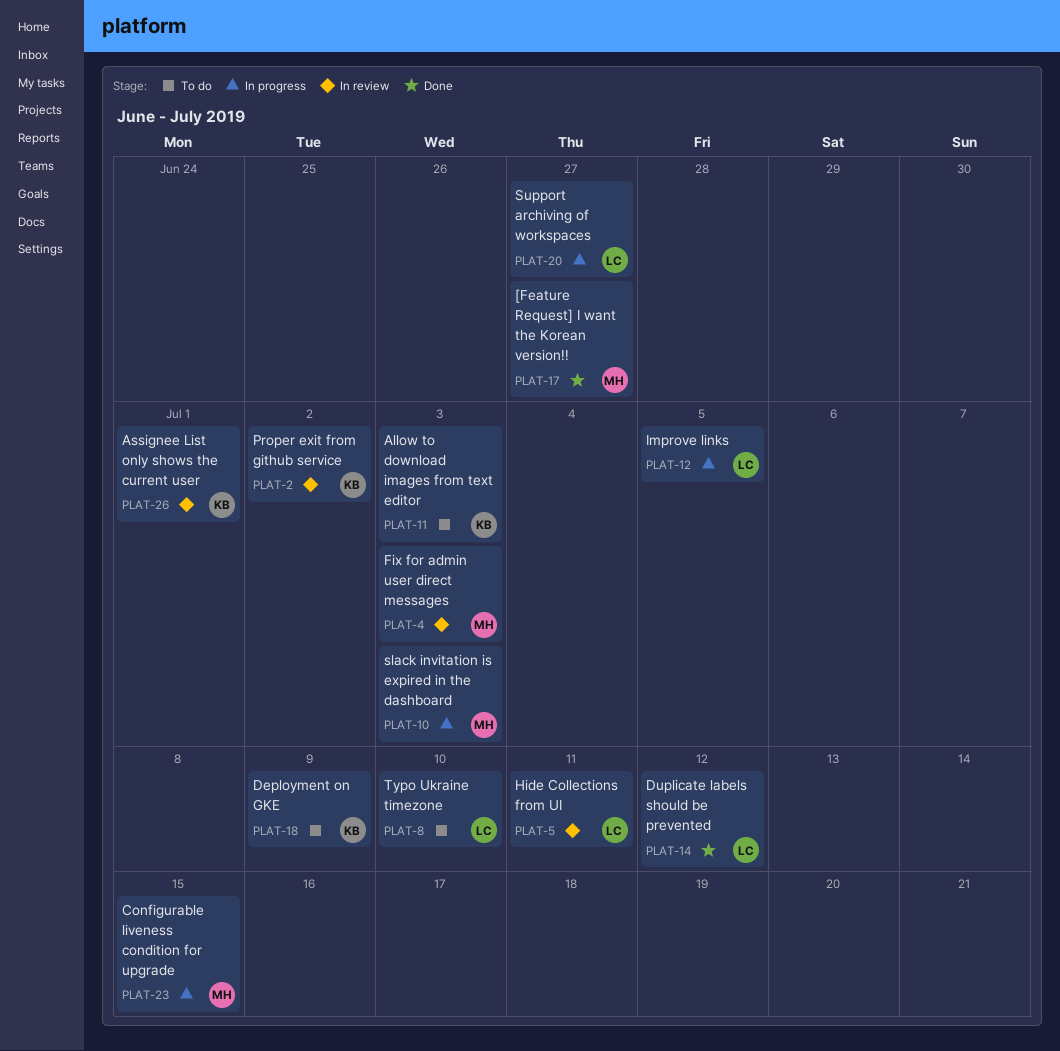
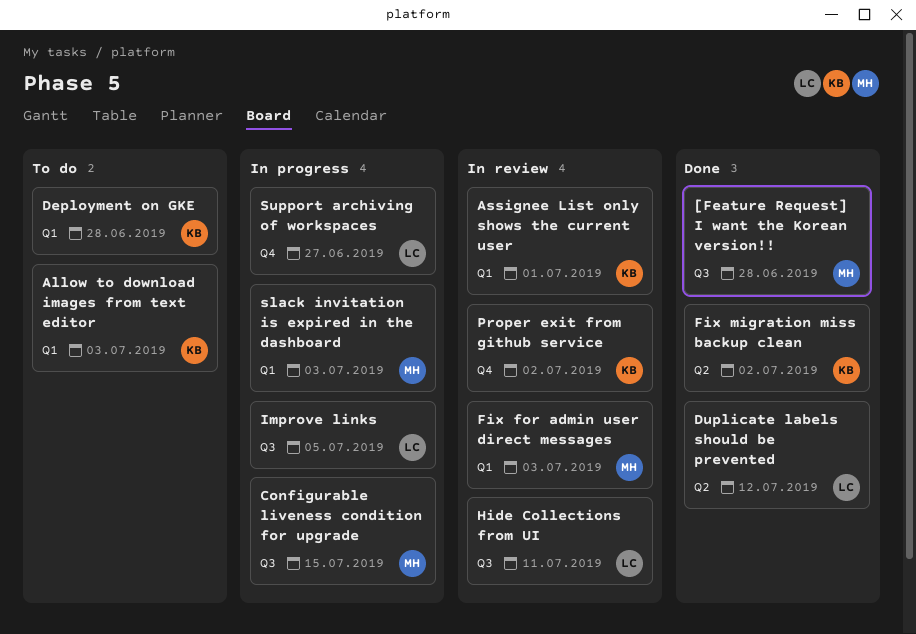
[Feature Request] I want the Korean version!!, due: Jun 27 -> Jun 28
Deployment on GKE, due: Jul 9 -> Jun 28
Fix migration miss backup clean: none -> present
Typo Ukraine timezone: present -> none

